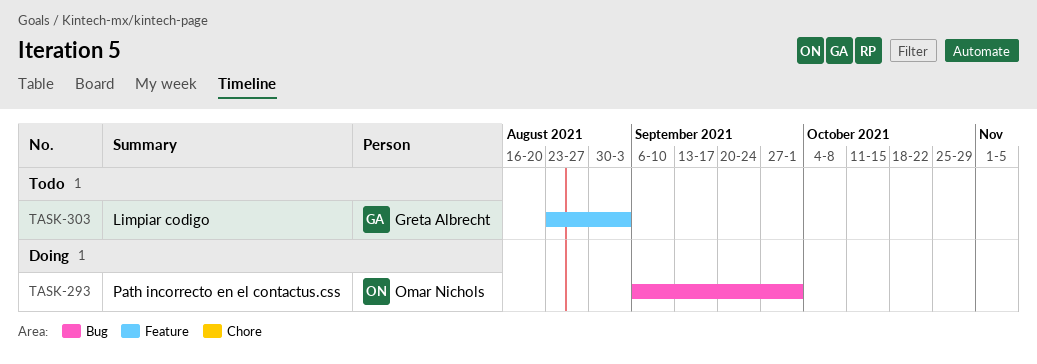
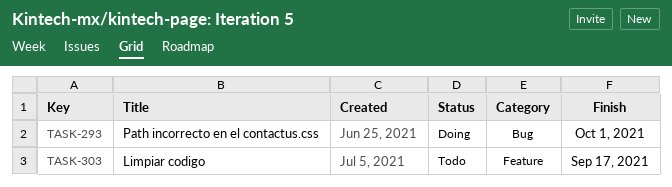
TASK-303, due: Sep 3 -> Sep 17

